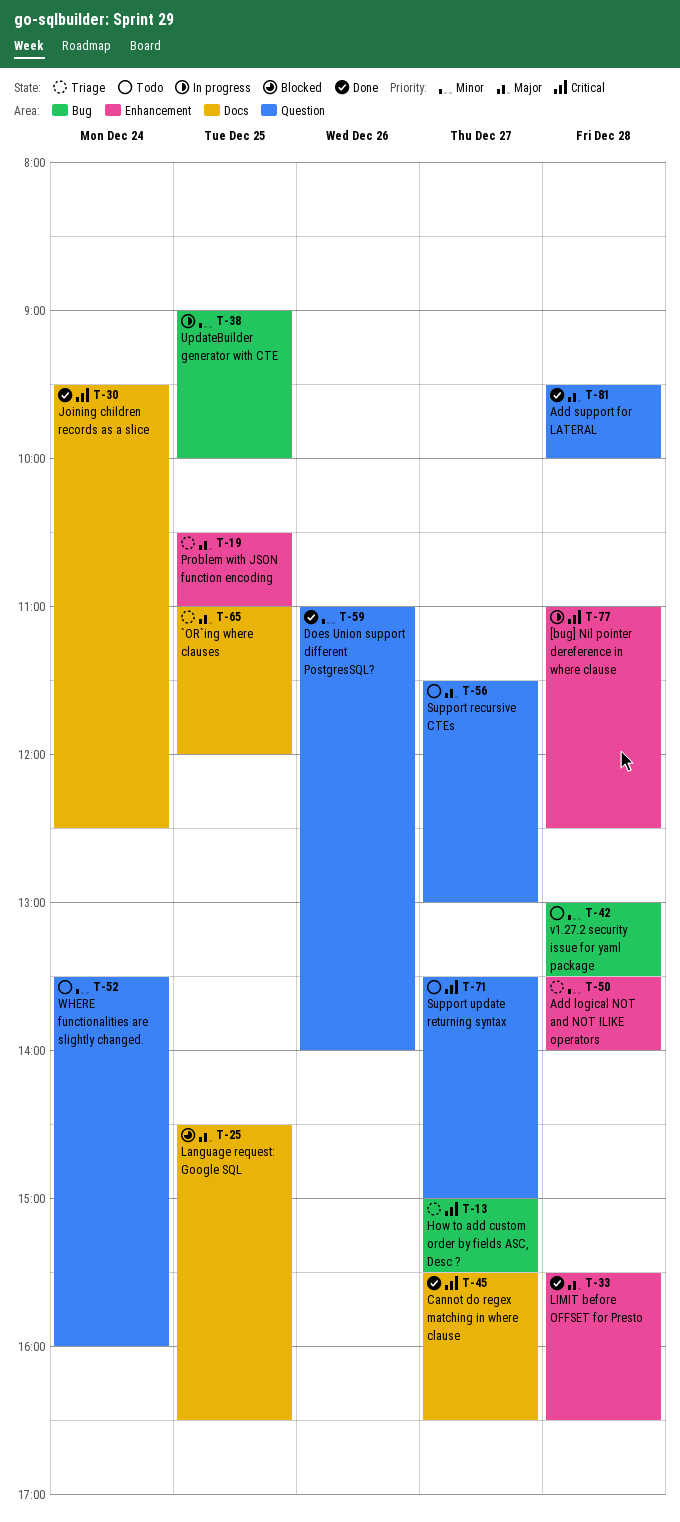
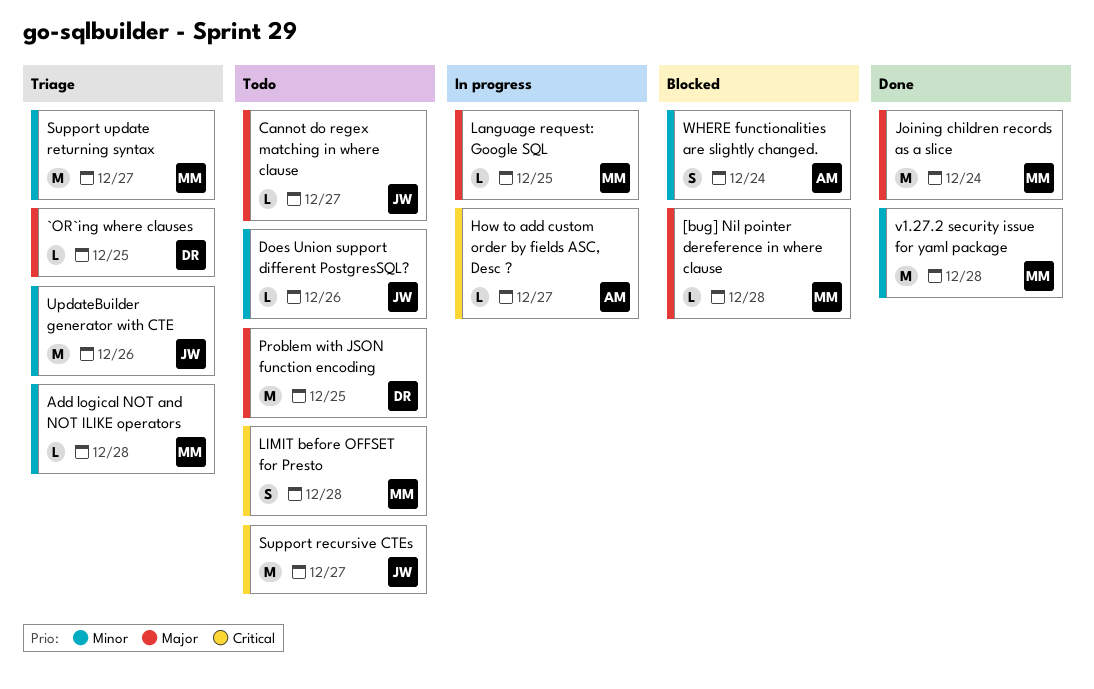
[bug] Nil pointer dereference in where clause, status: In progress -> Blocked
[bug] Nil pointer dereference in where clause, priority: Critical -> Major
Add support for LATERAL: present -> none
Cannot do regex matching in where clause, status: Done -> Todo
Cannot do regex matching in where clause, priority: Critical -> Major
Does Union support different PostgresSQL?, status: Done -> Todo
How to add custom order by fields ASC, Desc ?, status: Triage -> In progress
Joining children records as a slice, priority: Critical -> Major
Language request: Google SQL, status: Blocked -> In progress
LIMIT before OFFSET for Presto, status: Done -> Todo
LIMIT before OFFSET for Presto, priority: Major -> Critical
Problem with JSON function encoding, status: Triage -> Todo
Support recursive CTEs, priority: Major -> Critical
Support update returning syntax, status: Todo -> Triage
Support update returning syntax, priority: Critical -> Minor
UpdateBuilder generator with CTE, status: In progress -> Triage
UpdateBuilder generator with CTE, day: Dec 25 -> Dec 26
v1.27.2 security issue for yaml package, status: Todo -> Done
WHERE functionalities are slightly changed., status: Todo -> Blocked

